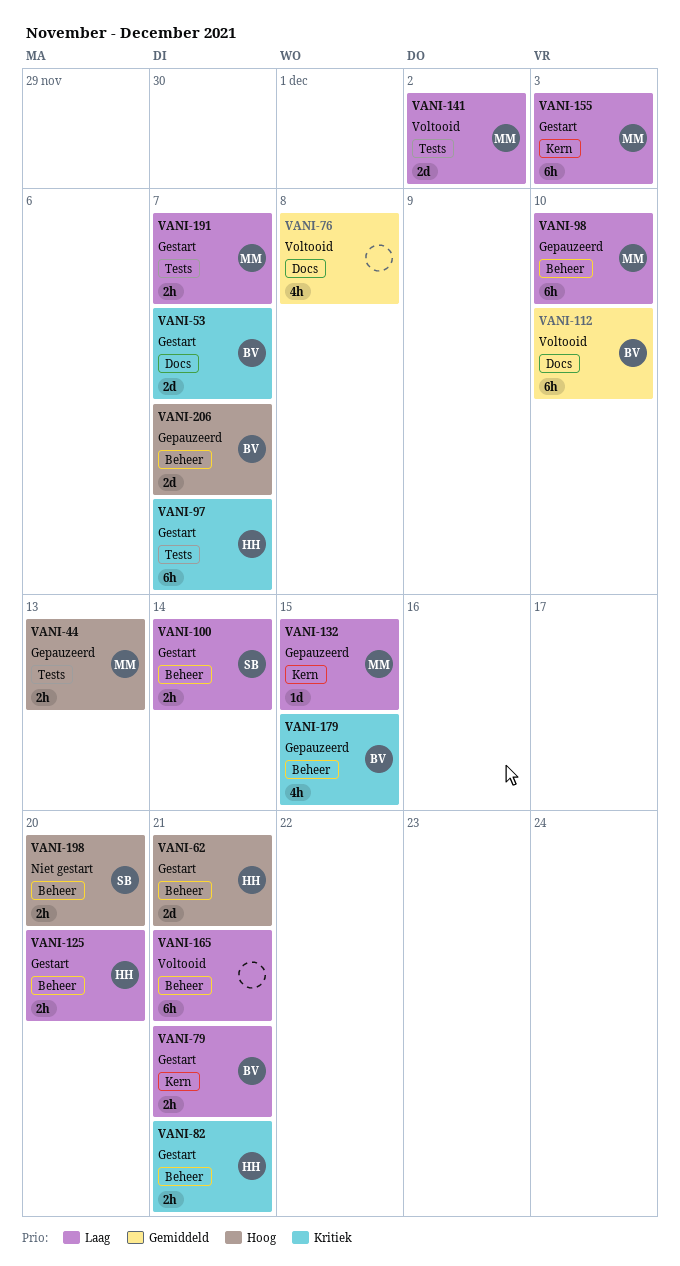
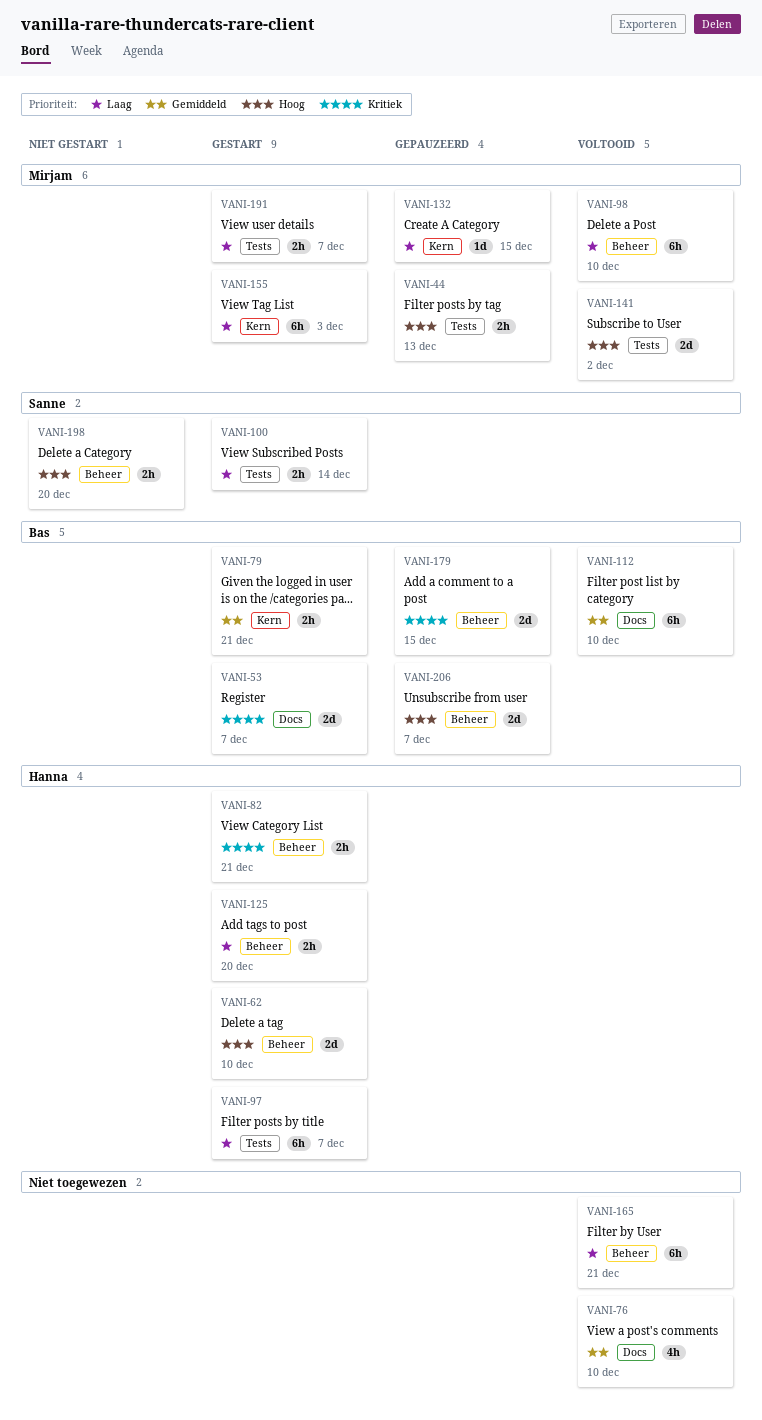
VANI-62, due: Dec 21 -> Dec 10
VANI-76, due: Dec 8 -> Dec 10
VANI-79, priority: Laag -> Gemiddeld
VANI-97, priority: Kritiek -> Laag
VANI-98, status: Gepauzeerd -> Voltooid
VANI-100, label: Beheer -> Tests
VANI-141, priority: Laag -> Hoog
VANI-179, estimate: 4h -> 2d

